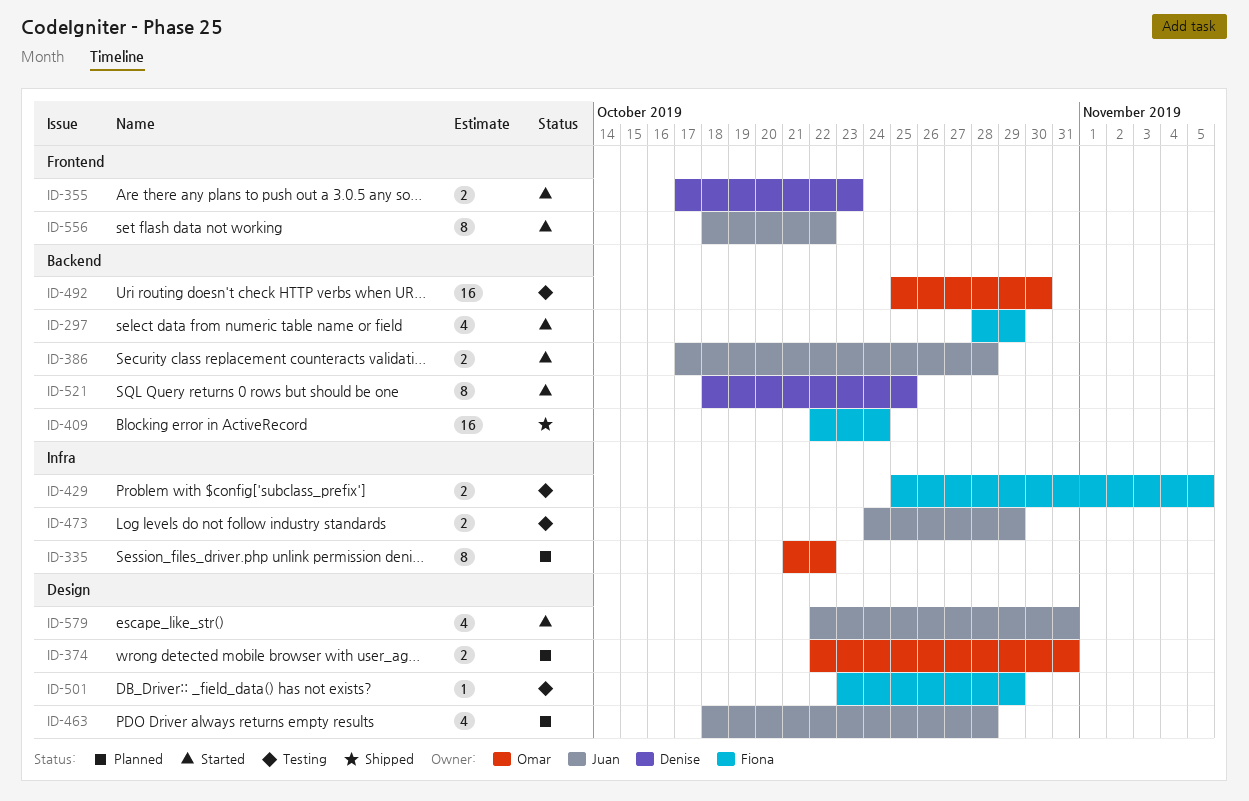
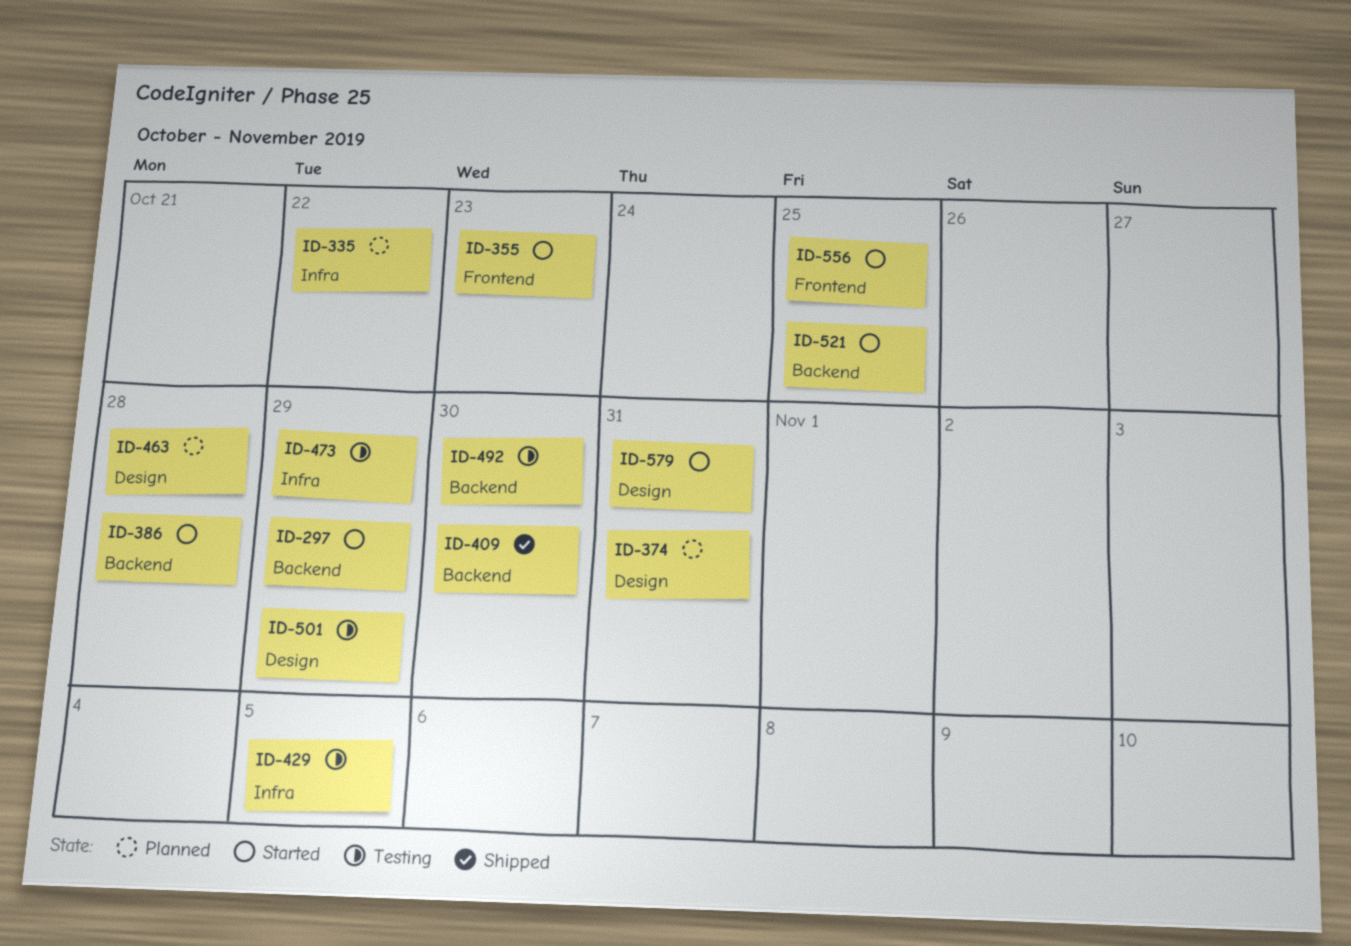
ID-409, due: Oct 24 -> Oct 30
ID-556, due: Oct 22 -> Oct 25

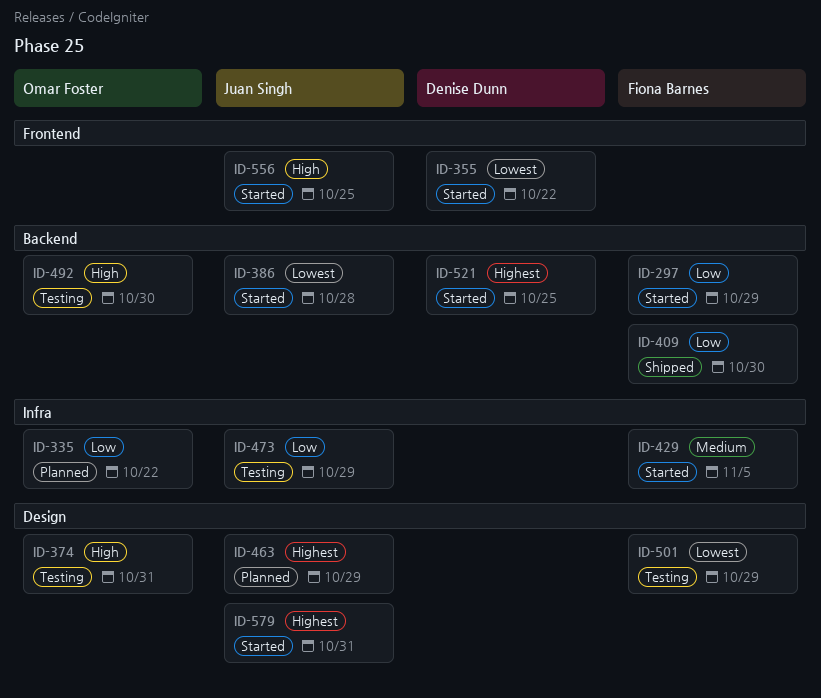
ID-355, due: Oct 23 -> Oct 22
ID-374, status: Planned -> Testing
ID-429, status: Testing -> Started
ID-463, due: Oct 28 -> Oct 29

